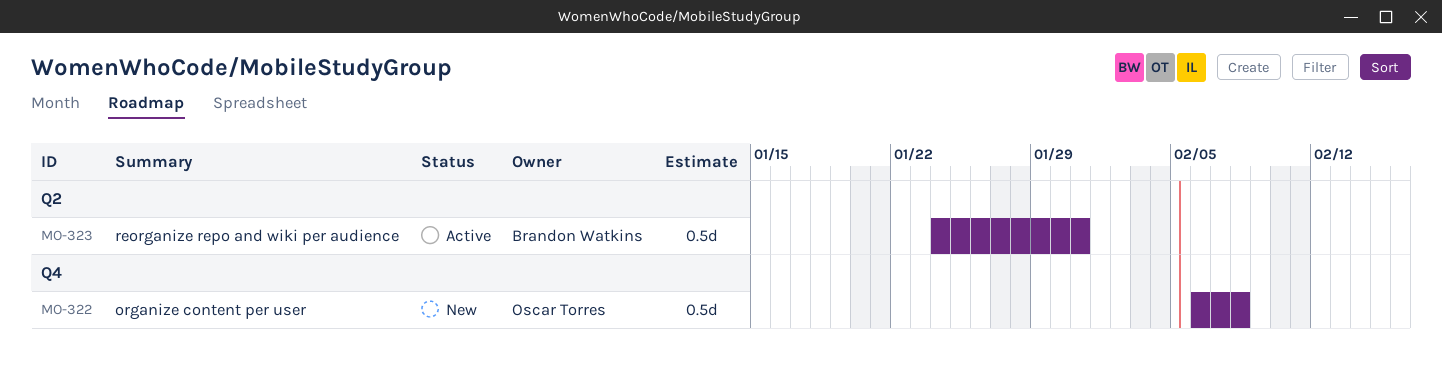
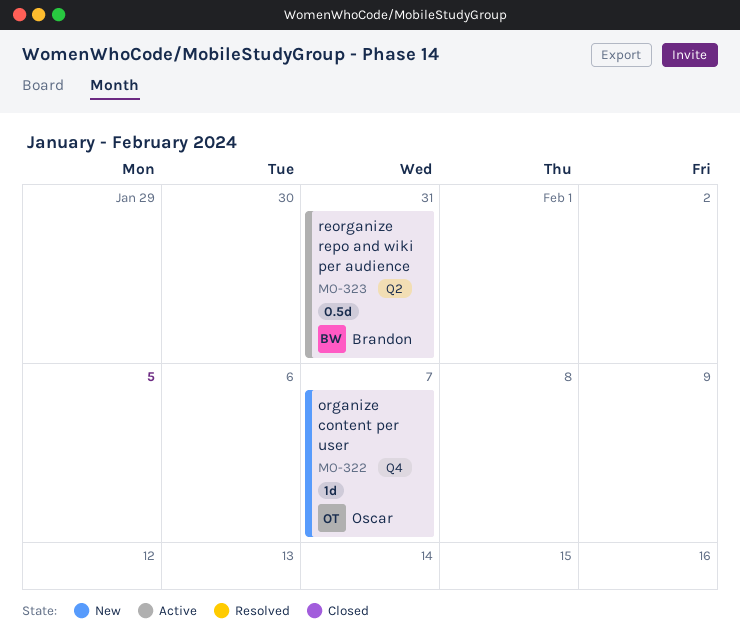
MO-322, estimate: 0.5d -> 1d
MO-322, due: Feb 8 -> Feb 7

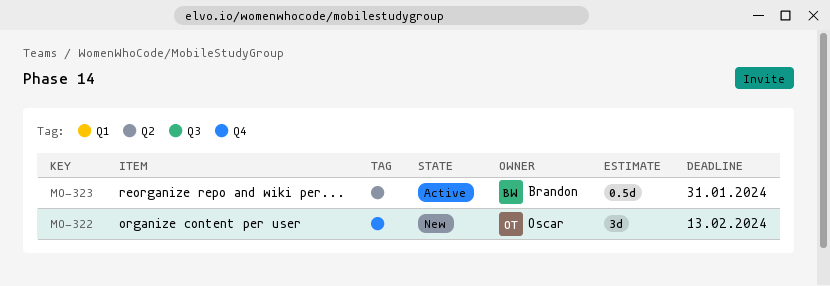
MO-322, estimate: 1d -> 3d
MO-322, due: Feb 7 -> Feb 13

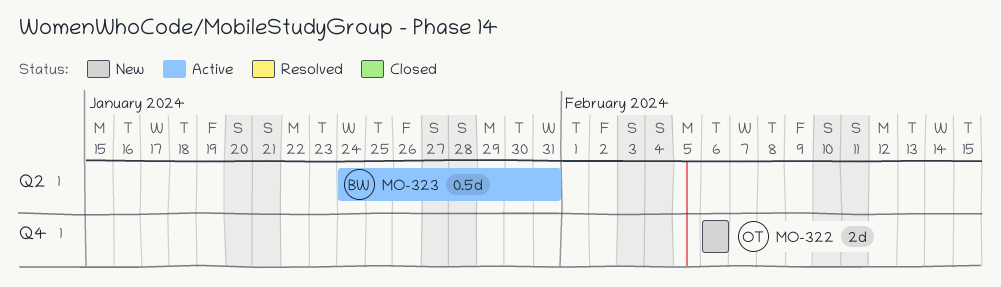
MO-322, estimate: 3d -> 2d
MO-322, due: Feb 13 -> Feb 6

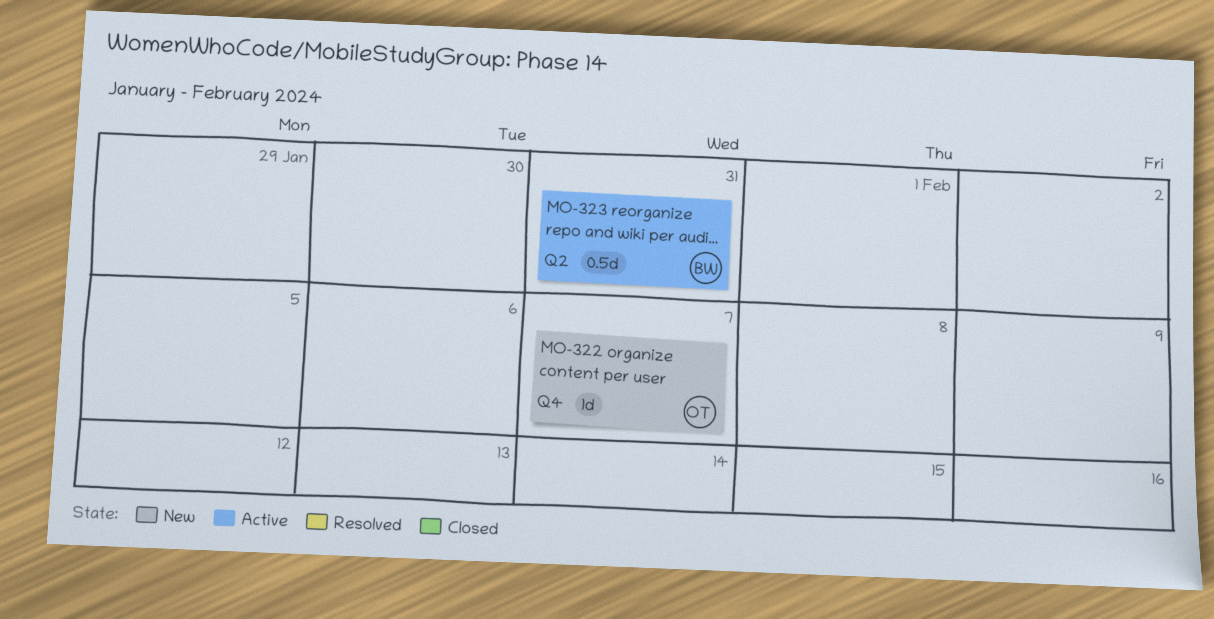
MO-322, estimate: 2d -> 1d
MO-322, due: Feb 6 -> Feb 7

